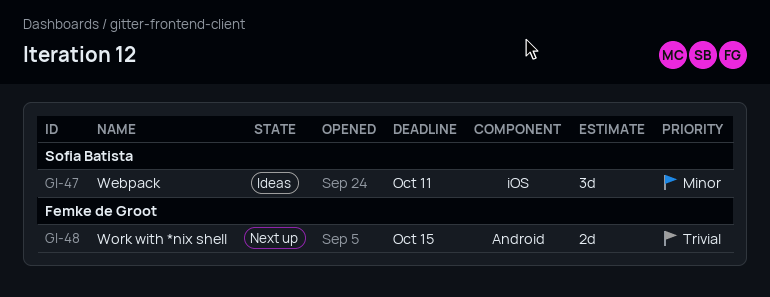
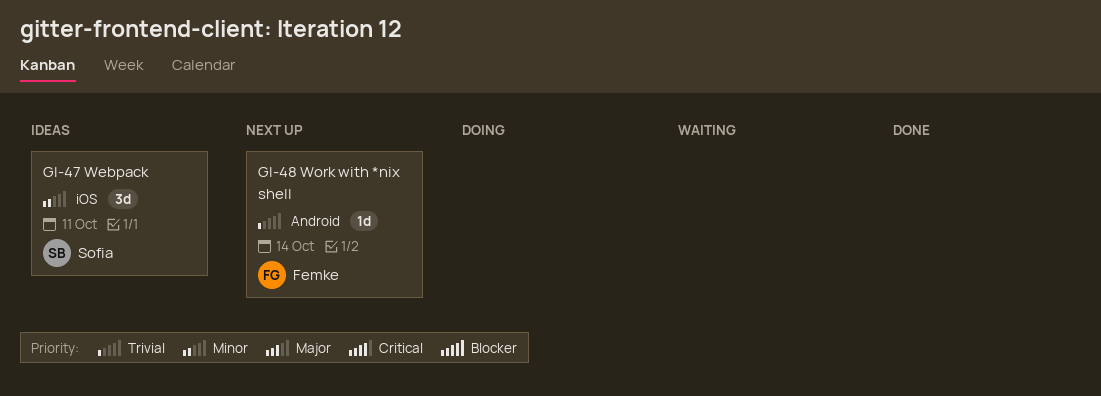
GI-48, estimate: 2d -> 1d
GI-48, due: Oct 15 -> Oct 14

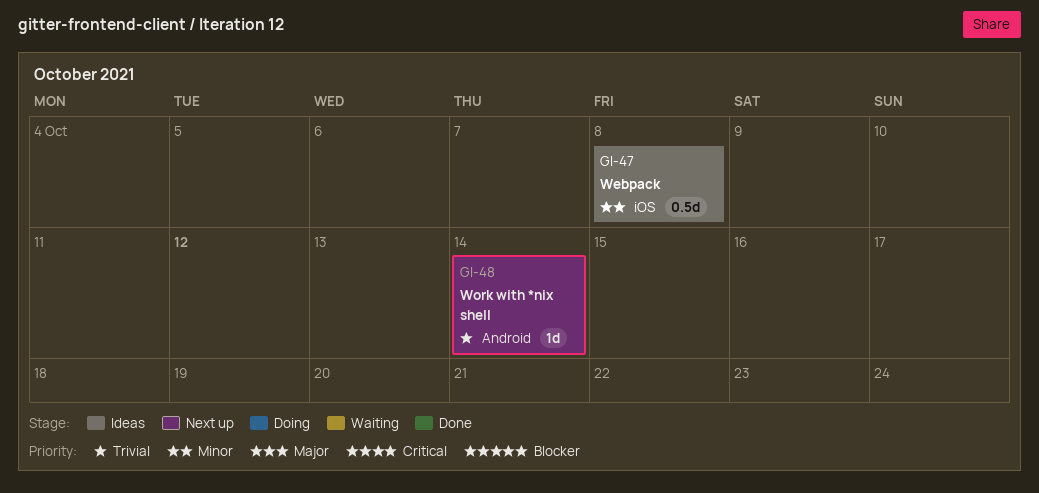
GI-47, estimate: 3d -> 0.5d
GI-47, due: Oct 11 -> Oct 8

